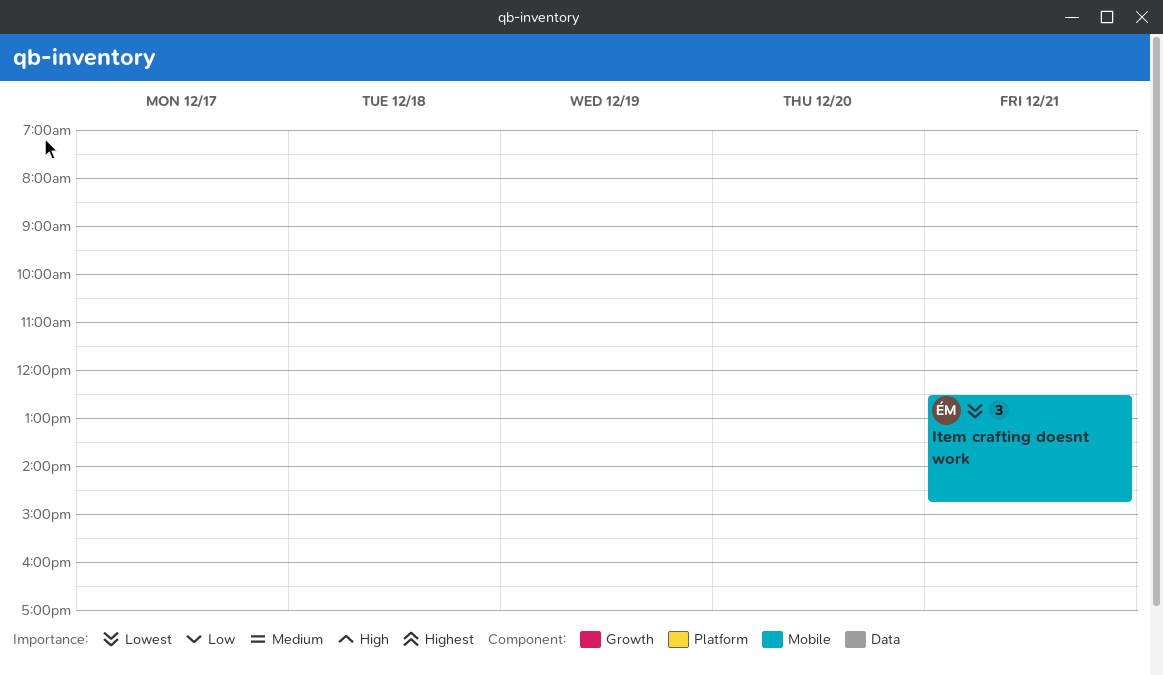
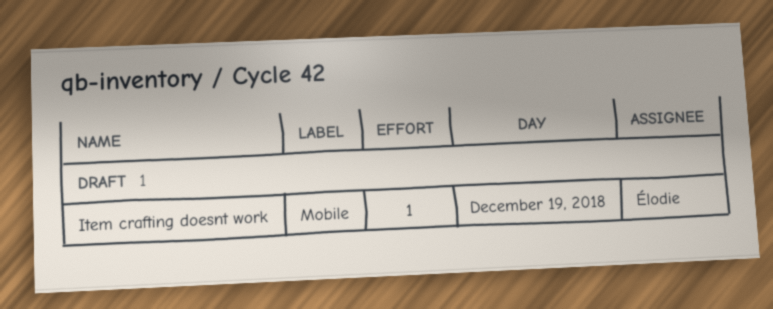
Item crafting doesnt work, estimate: 3 -> 1
Item crafting doesnt work, day: Dec 21 -> Dec 19

